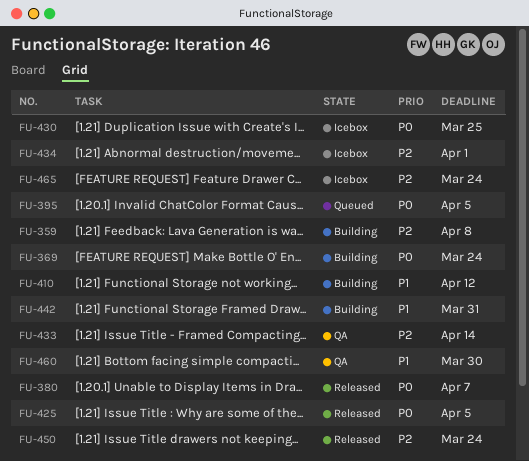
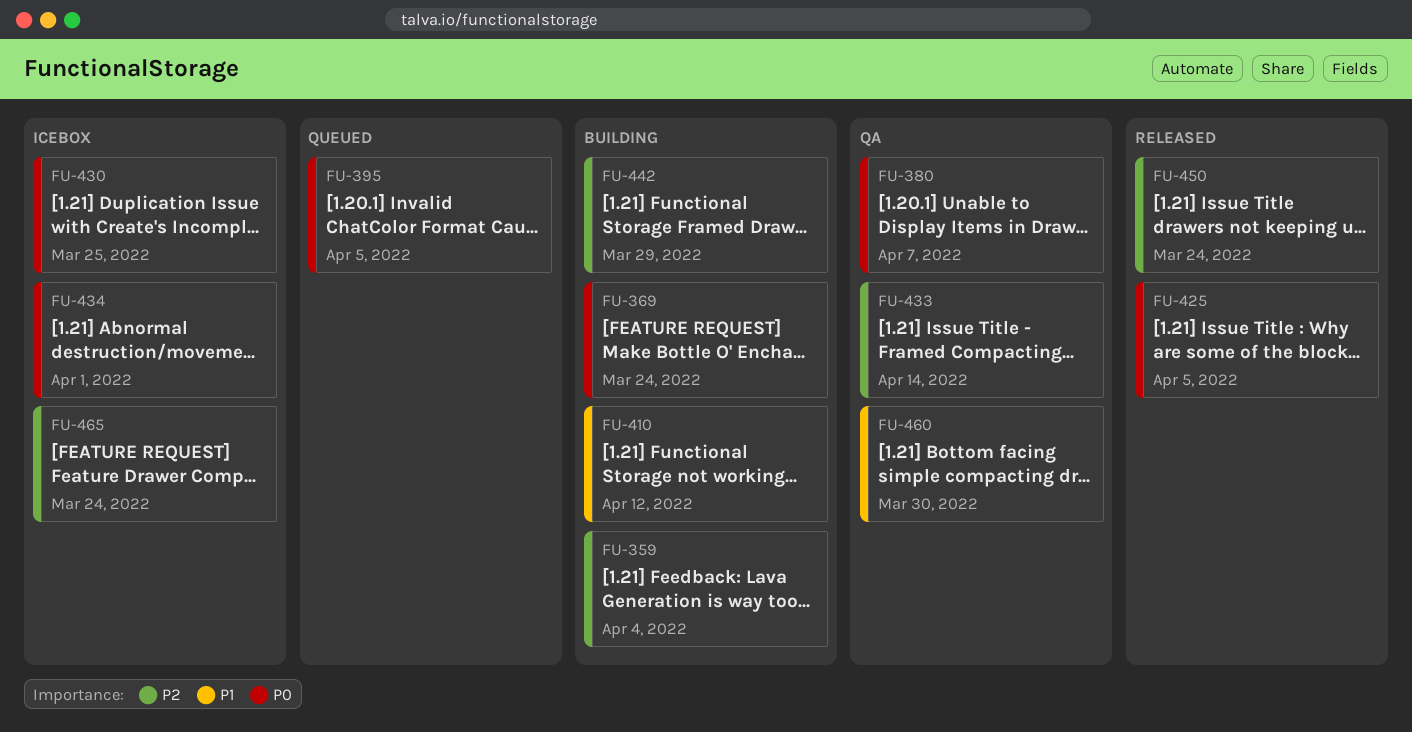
FU-359, due: Apr 8 -> Apr 4
FU-380, status: Released -> QA
FU-434, priority: P2 -> P0
FU-442, priority: P1 -> P2
FU-442, due: Mar 31 -> Mar 29

